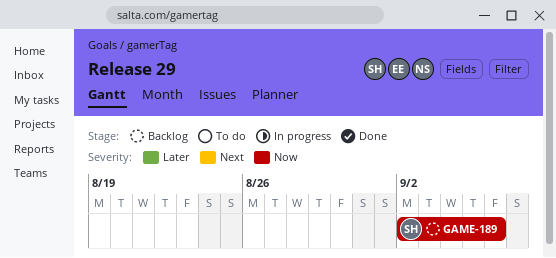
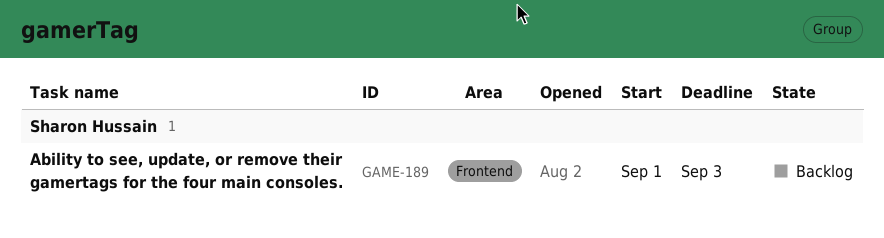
GAME-189, start: Sep 2 -> Sep 1
GAME-189, due: Sep 6 -> Sep 3

